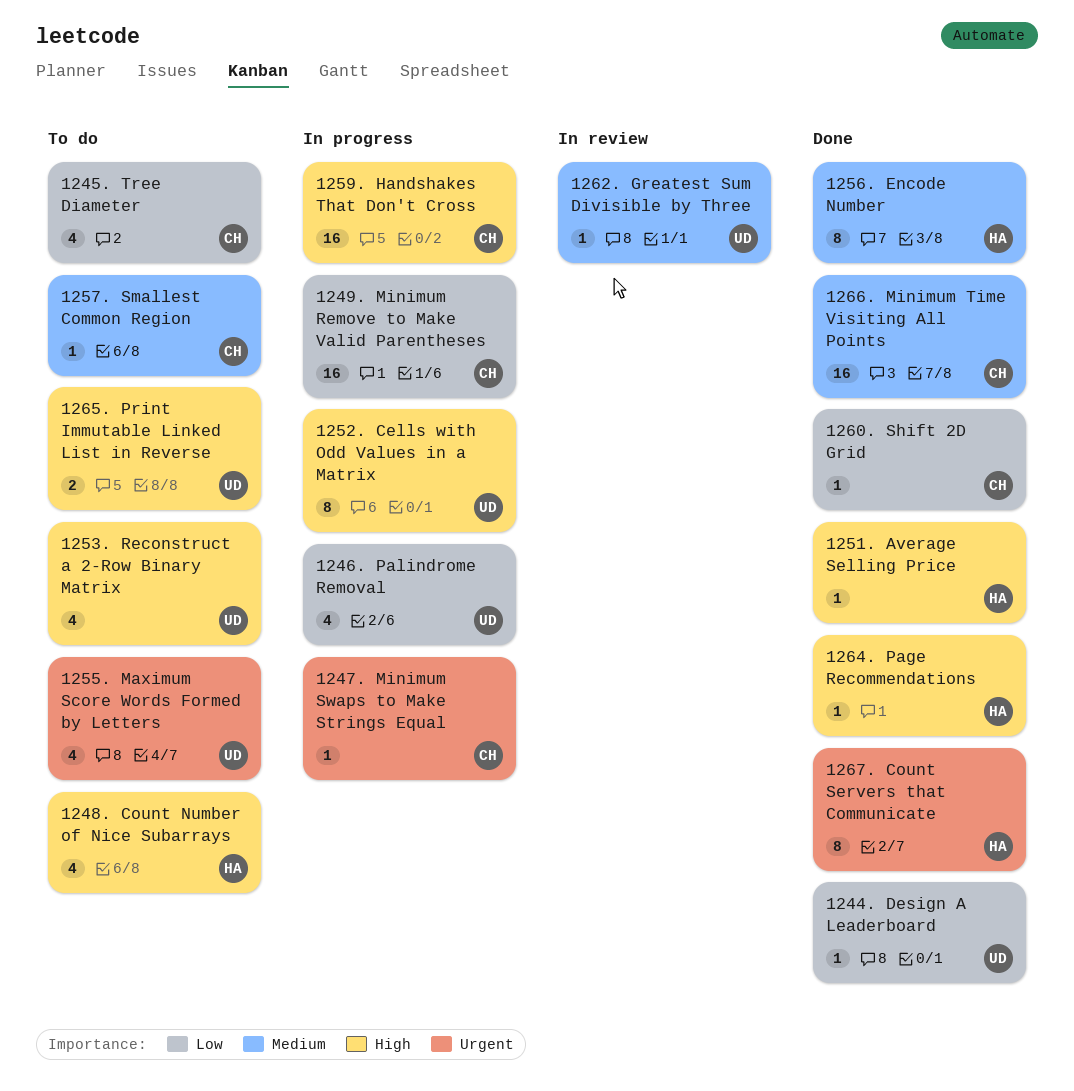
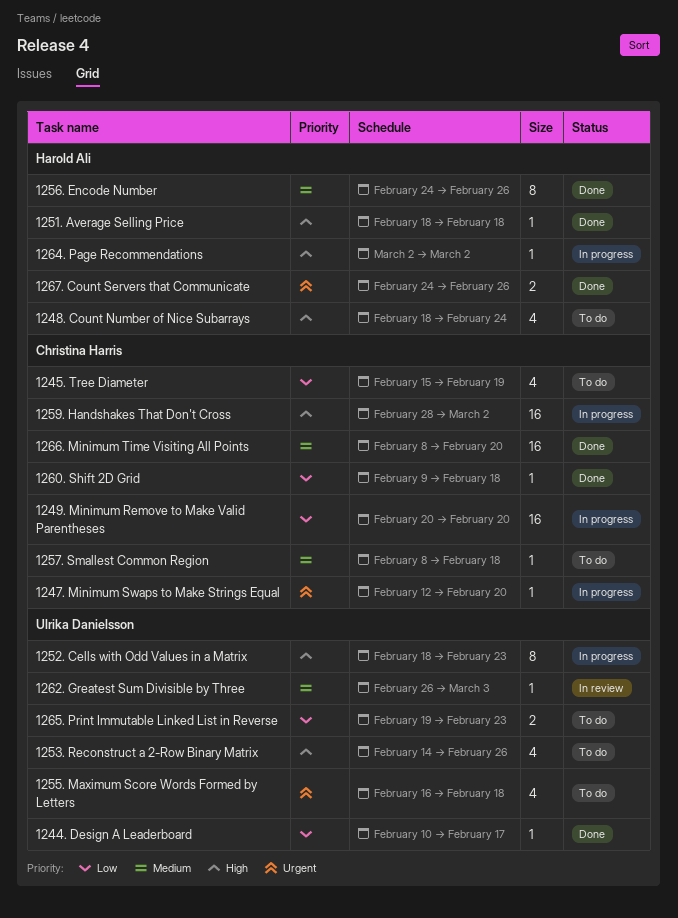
1246. Palindrome Removal: present -> none
1264. Page Recommendations, status: Done -> In progress
1265. Print Immutable Linked List in Reverse, priority: High -> Low
1267. Count Servers that Communicate, estimate: 8 -> 2

